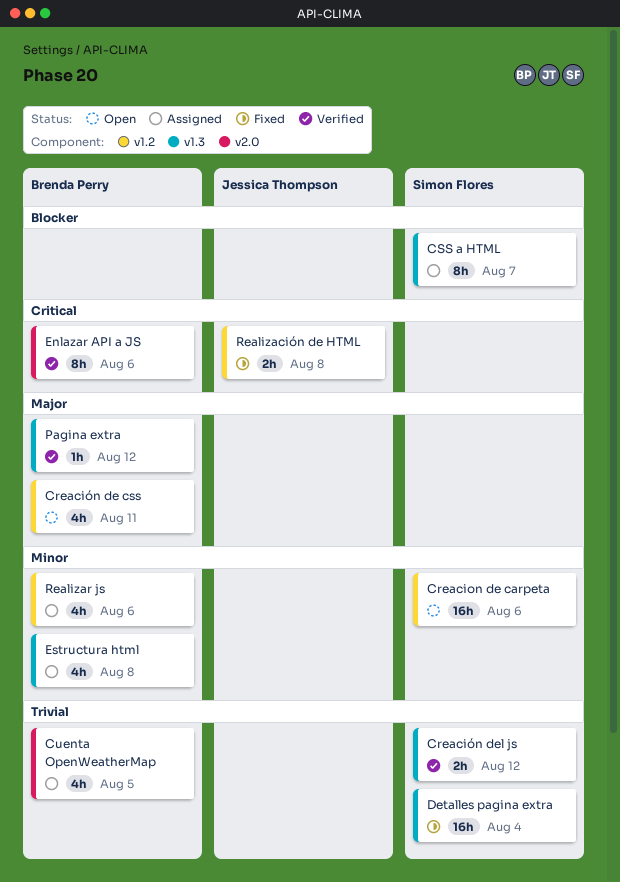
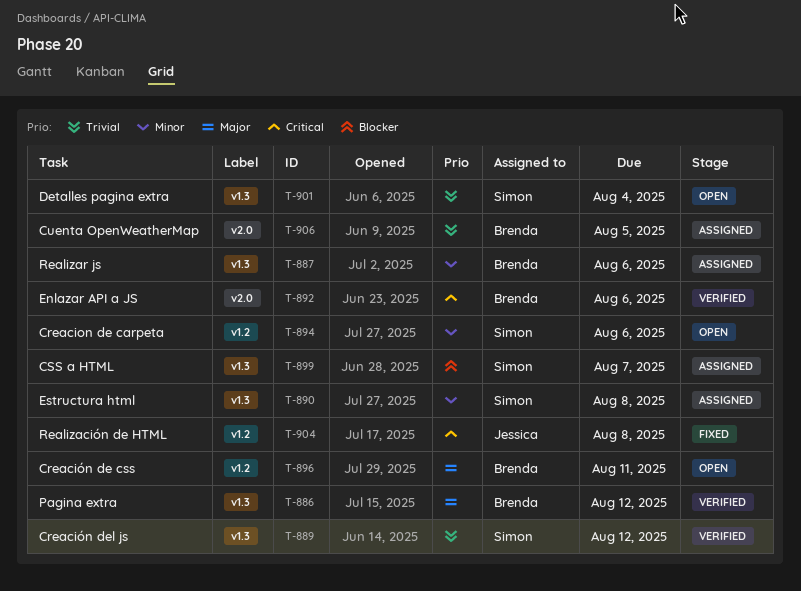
Detalles pagina extra, status: Fixed -> Open
Estructura html, owner: Brenda Perry -> Simon Flores
Realizar js, label: v1.2 -> v1.3

